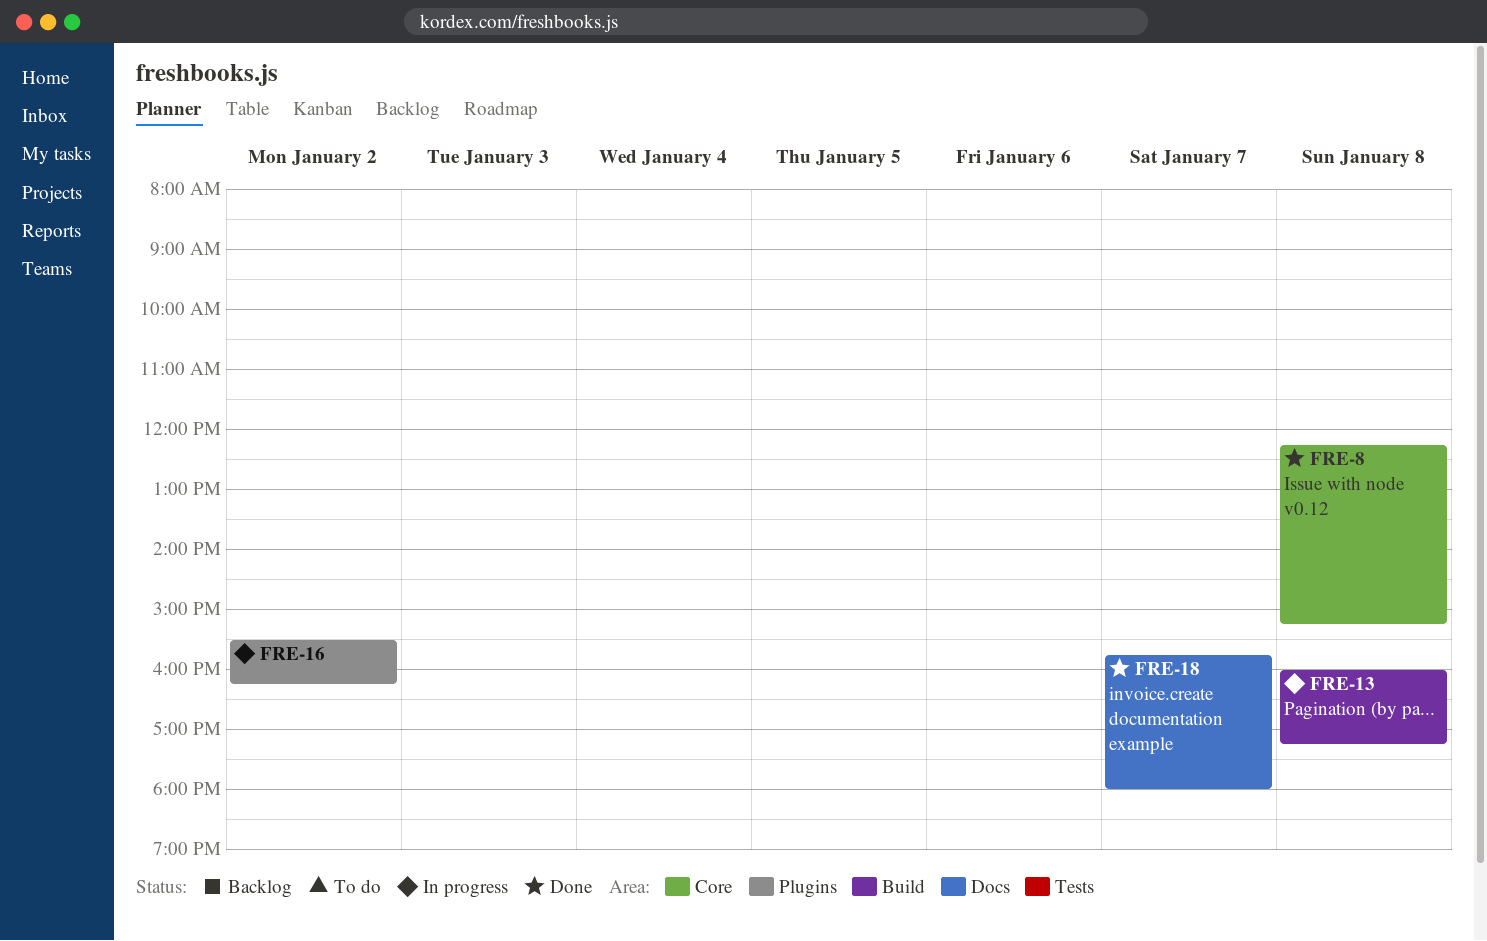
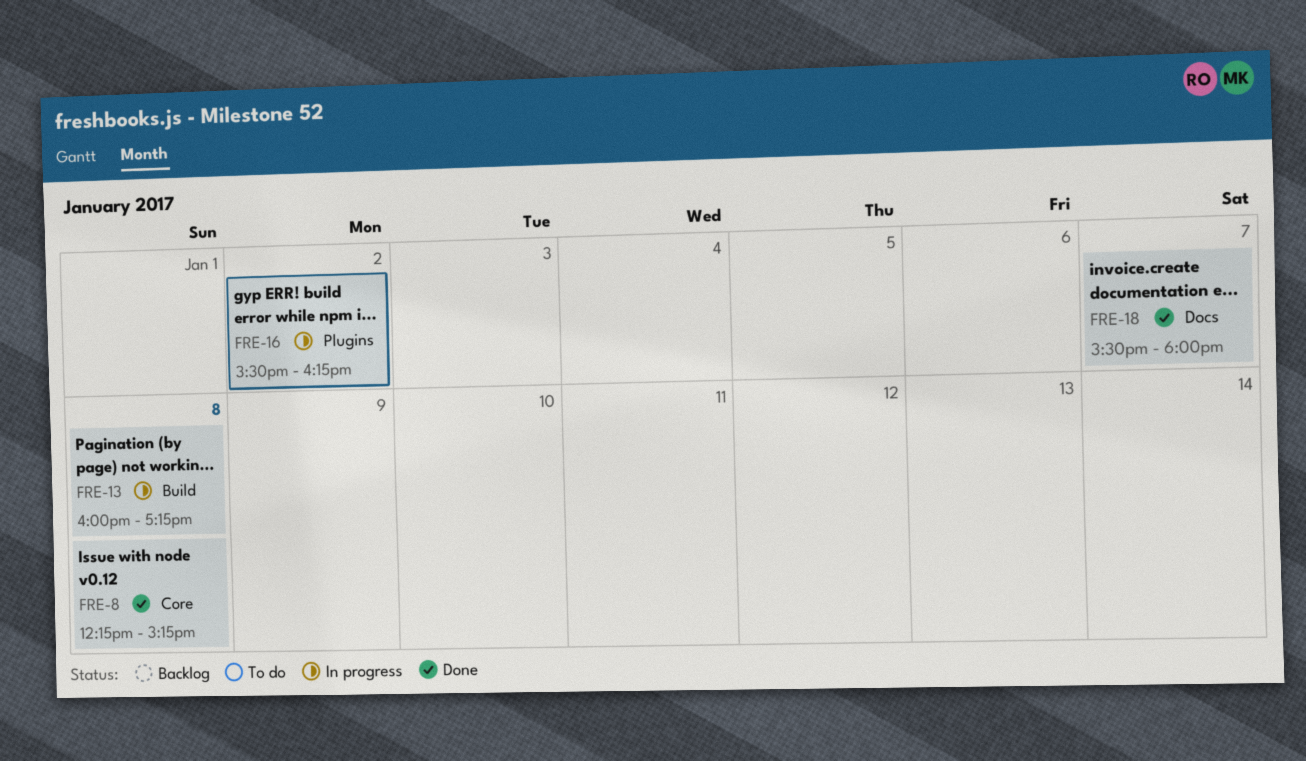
FRE-18, begins: 15:45 -> 15:30

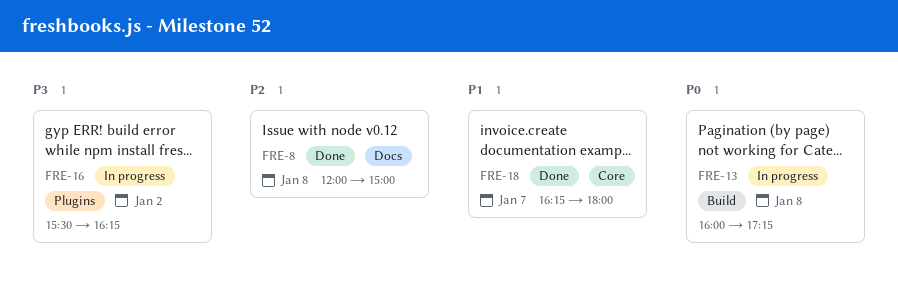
FRE-8, label: Core -> Docs
FRE-8, begins: 12:15 -> 12:00
FRE-8, ends: 15:15 -> 15:00
FRE-18, label: Docs -> Core
FRE-18, begins: 15:30 -> 16:15

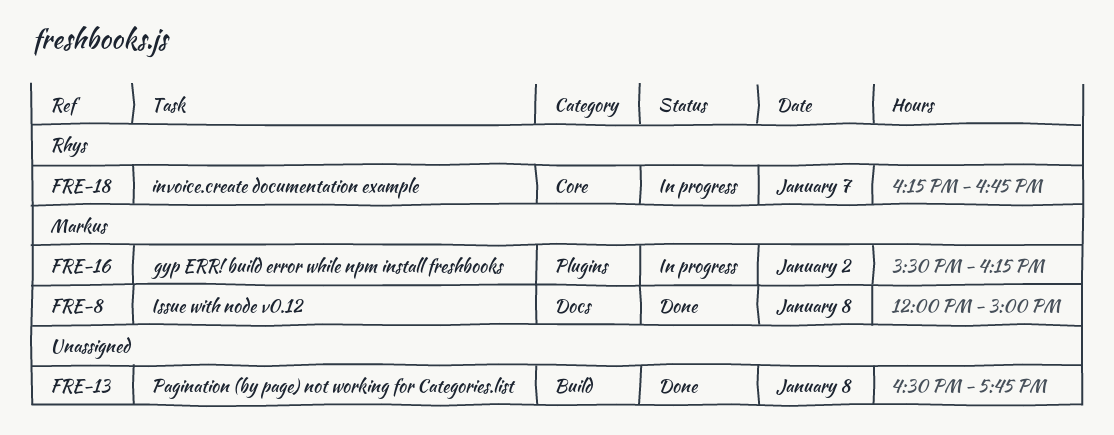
FRE-13, status: In progress -> Done
FRE-13, begins: 16:00 -> 16:30
FRE-13, ends: 17:15 -> 17:45
FRE-18, status: Done -> In progress
FRE-18, ends: 18:00 -> 16:45

